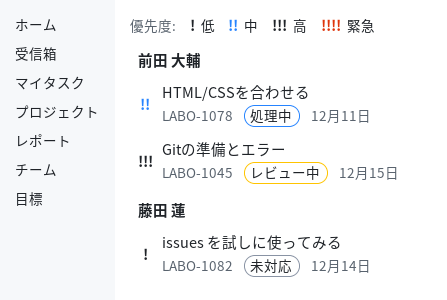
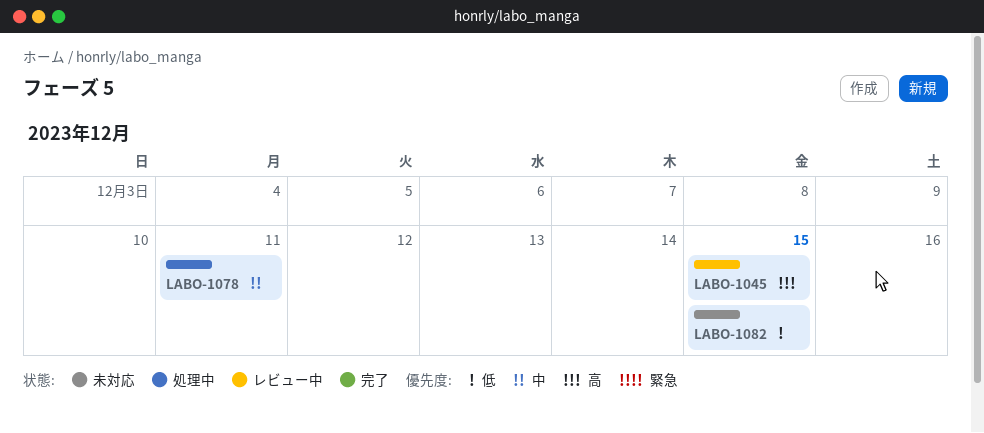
LABO-1082, due: Dec 14 -> Dec 15

